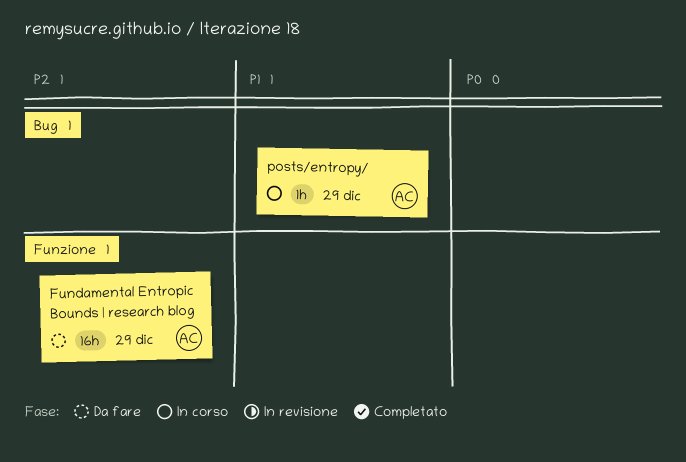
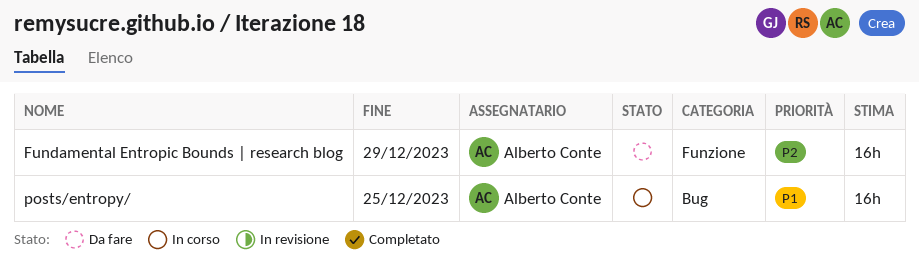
posts/entropy/, estimate: 1h -> 16h
posts/entropy/, due: Dec 29 -> Dec 25

